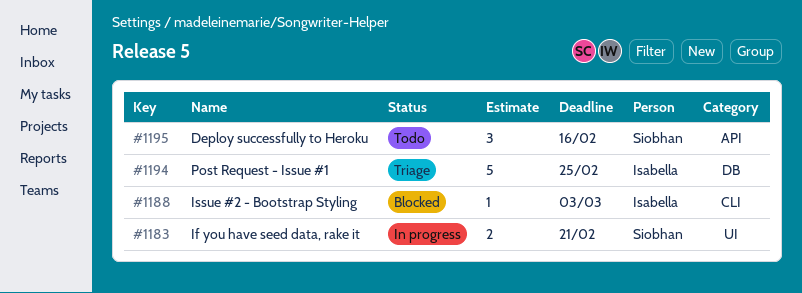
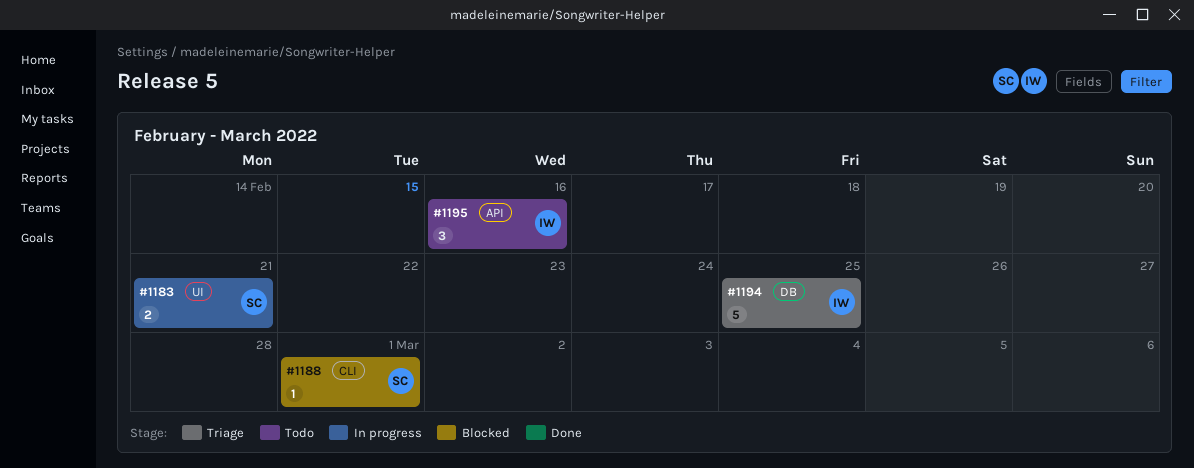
#1188, owner: Isabella -> Siobhan
#1188, due: Mar 3 -> Mar 1
#1195, owner: Siobhan -> Isabella

